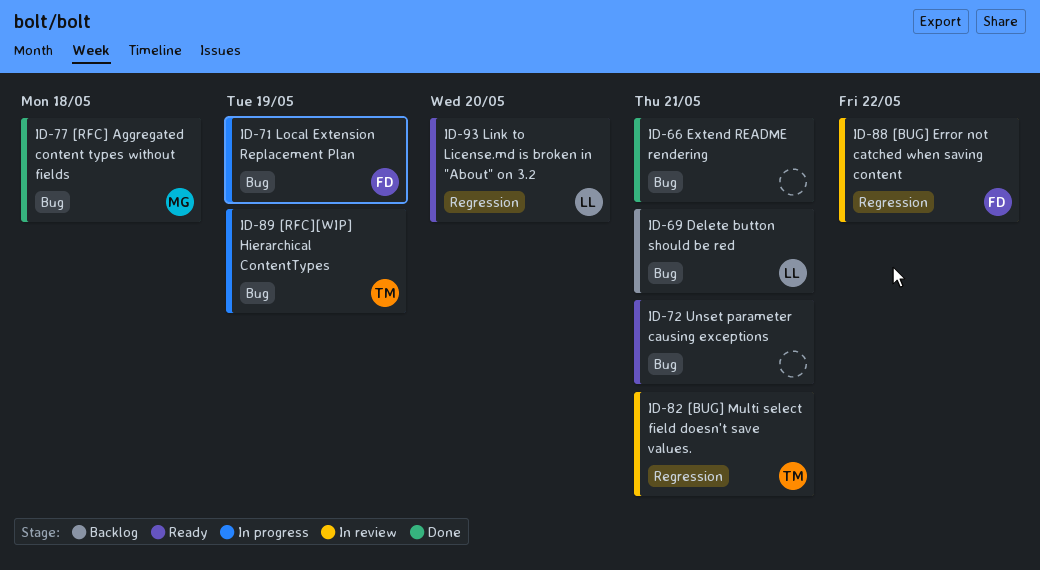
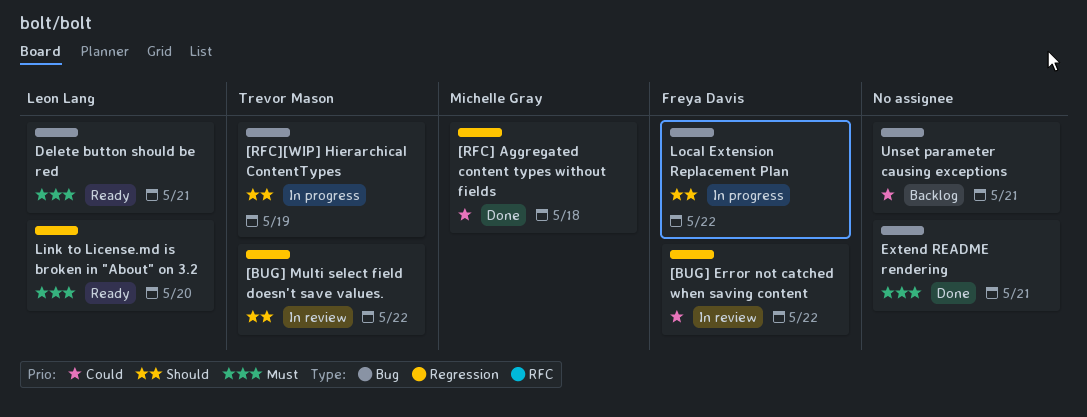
[BUG] Multi select field doesn't save values., due: May 21 -> May 22
[RFC] Aggregated content types without fields, label: Bug -> Regression
Delete button should be red, status: Backlog -> Ready
Local Extension Replacement Plan, due: May 19 -> May 22
Unset parameter causing exceptions, status: Ready -> Backlog

